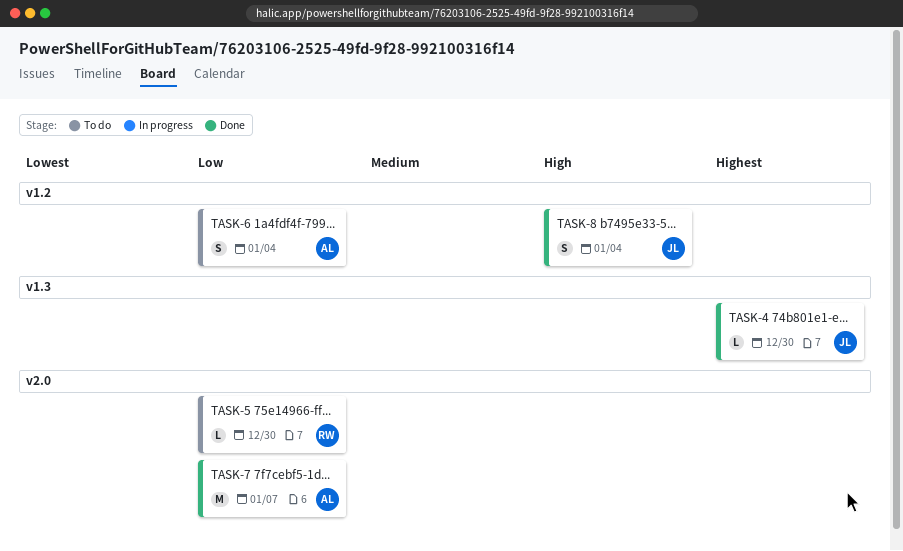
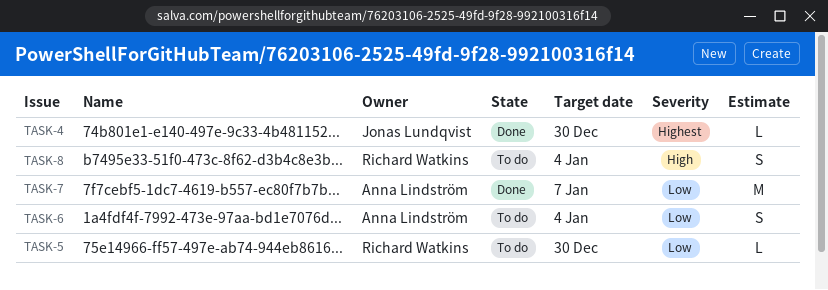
TASK-8, status: Done -> To do
TASK-8, owner: Jonas Lundqvist -> Richard Watkins

